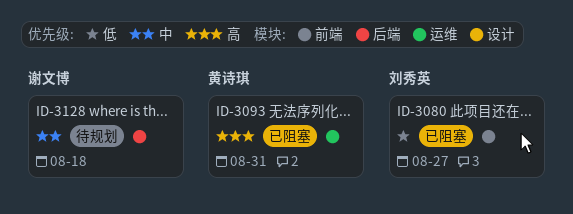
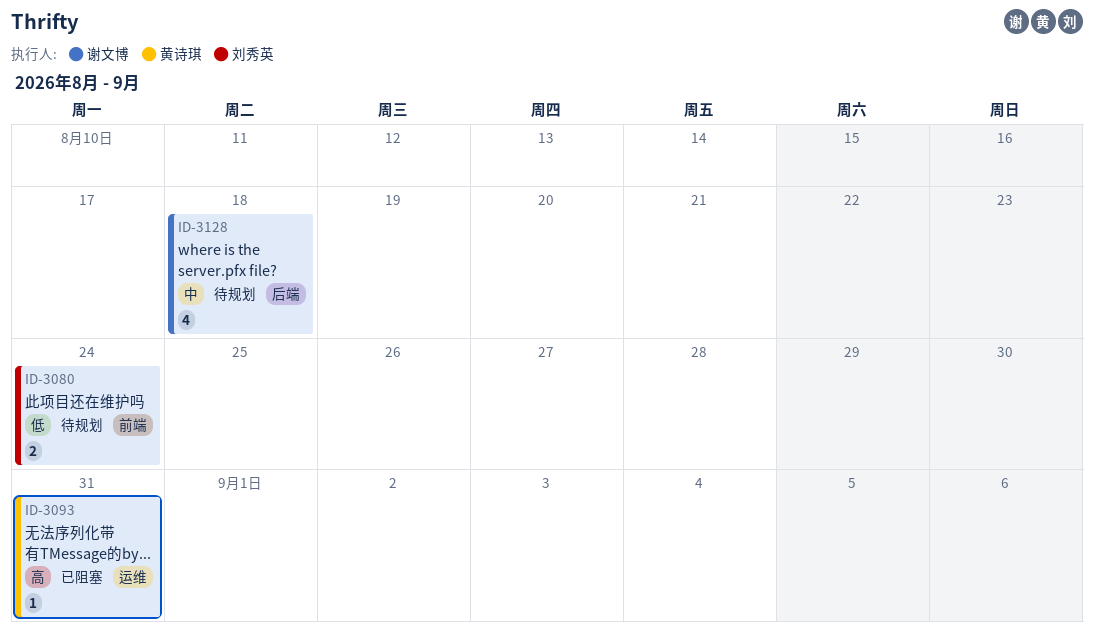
ID-3080, status: 已阻塞 -> 待规划
ID-3080, due: Aug 27 -> Aug 24

